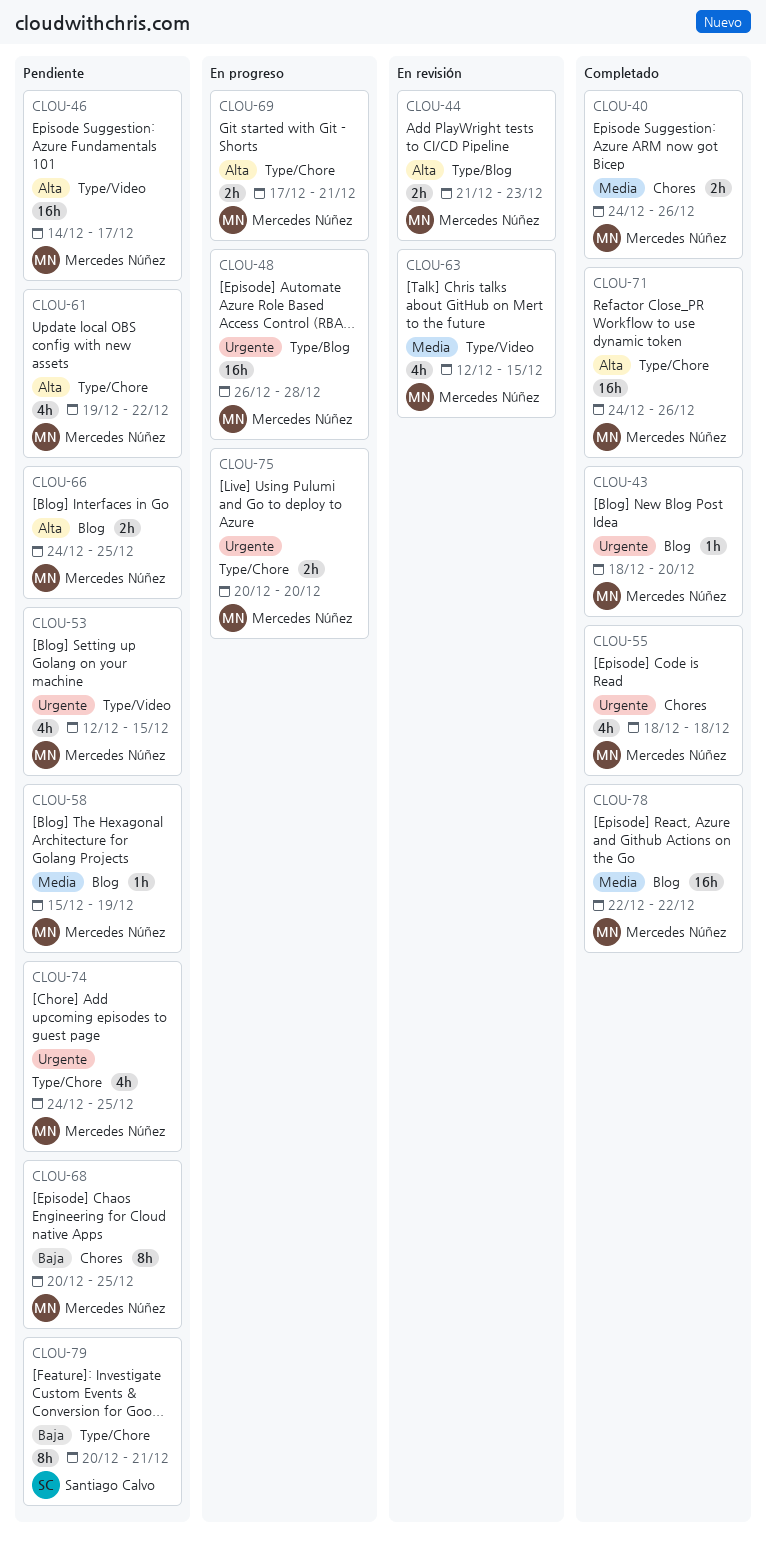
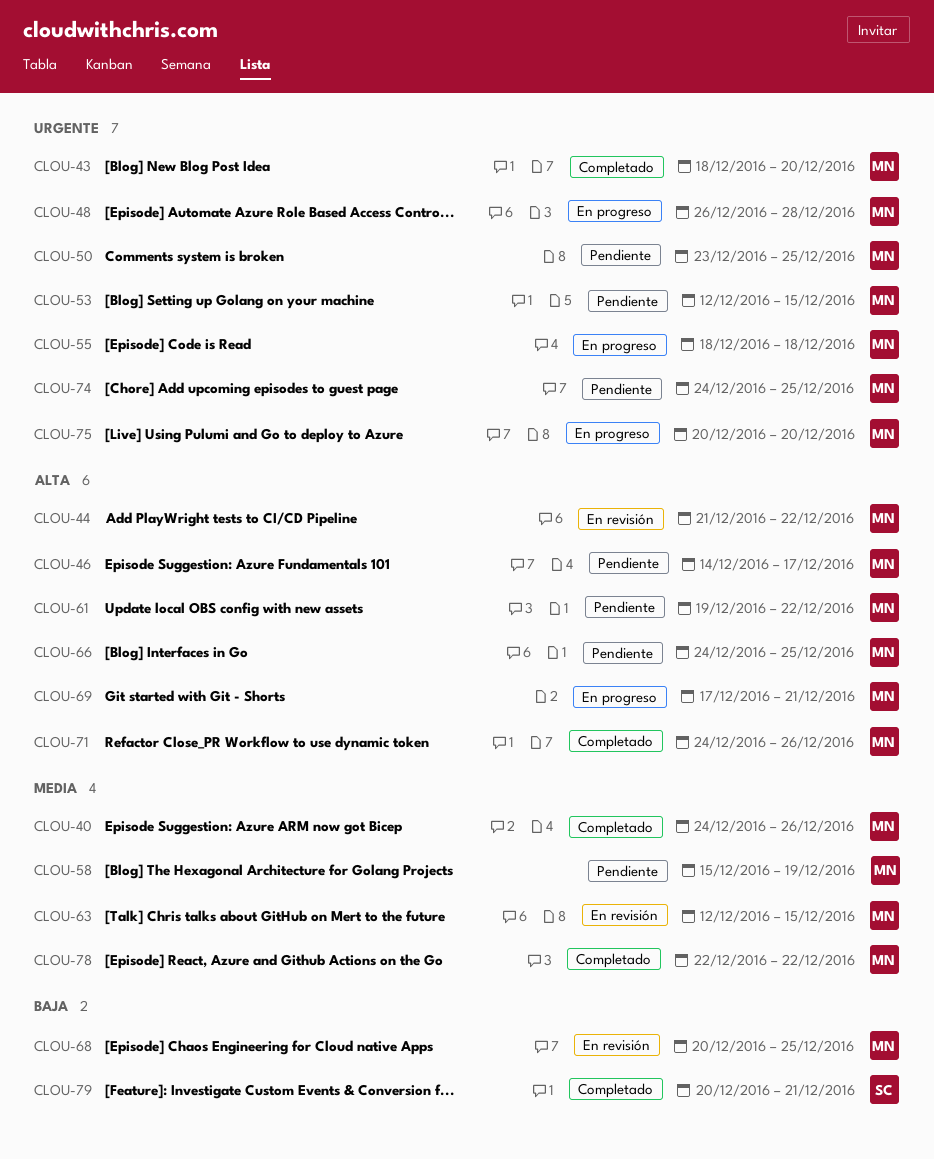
CLOU-44, due: Dec 23 -> Dec 22
CLOU-50: none -> present
CLOU-55, status: Completado -> En progreso
CLOU-68, status: Pendiente -> En revisión
CLOU-79, status: Pendiente -> Completado

